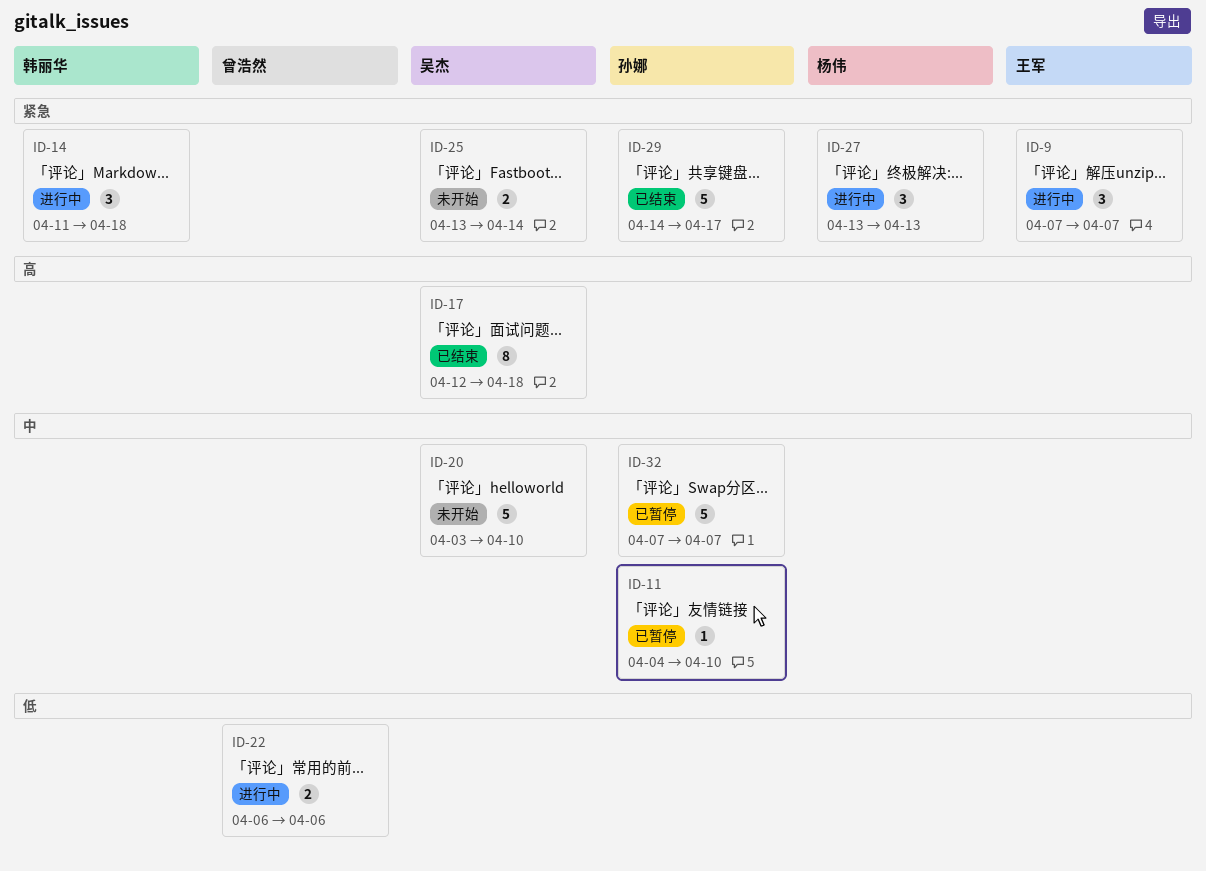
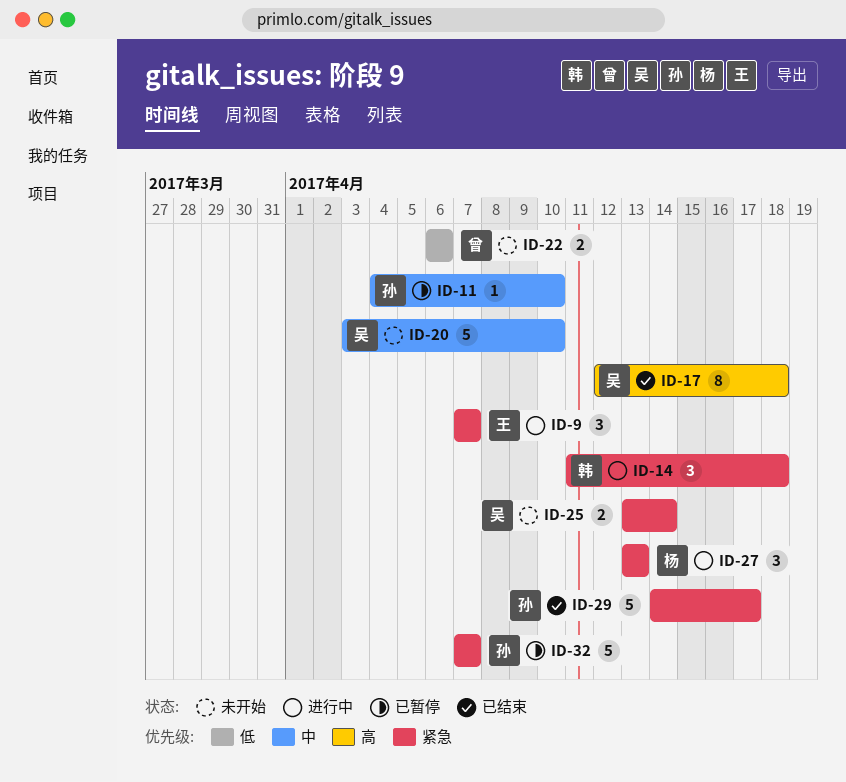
ID-22, status: 进行中 -> 未开始
ID-32, priority: 中 -> 紧急

